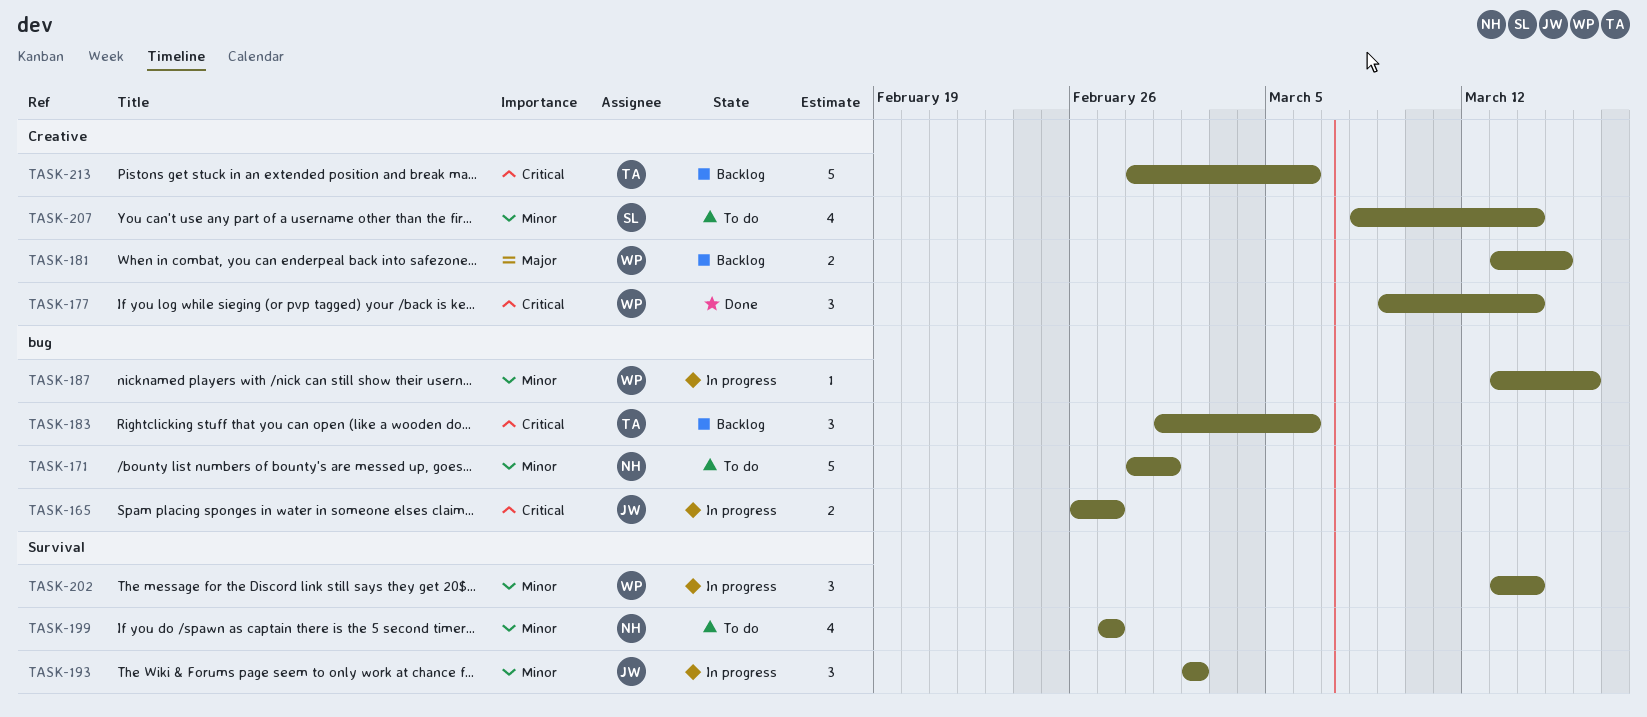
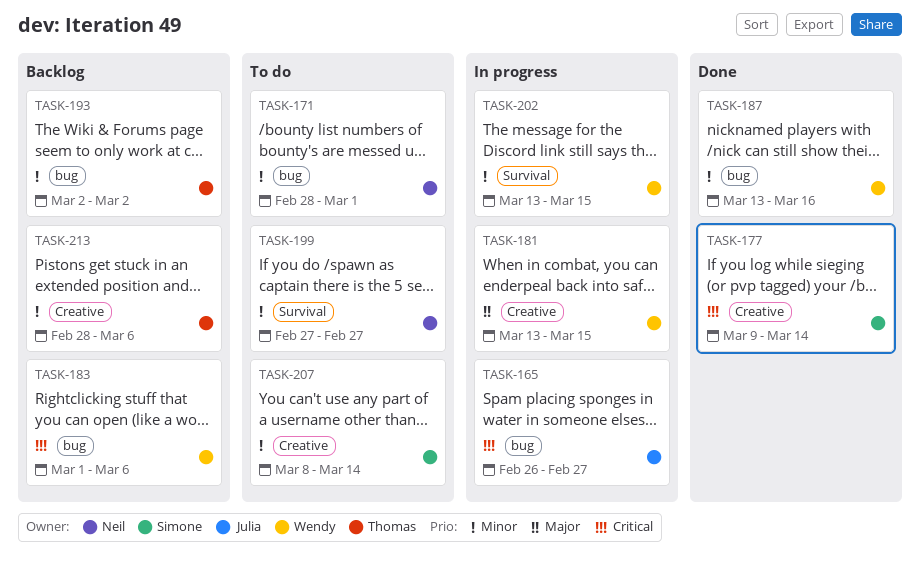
TASK-177, owner: Wendy -> Simone
TASK-181, status: Backlog -> In progress
TASK-183, owner: Thomas -> Wendy
TASK-187, status: In progress -> Done
TASK-193, status: In progress -> Backlog
TASK-193, owner: Julia -> Thomas
TASK-193, label: Survival -> bug
TASK-202, due: Mar 14 -> Mar 15
TASK-213, priority: Critical -> Minor

